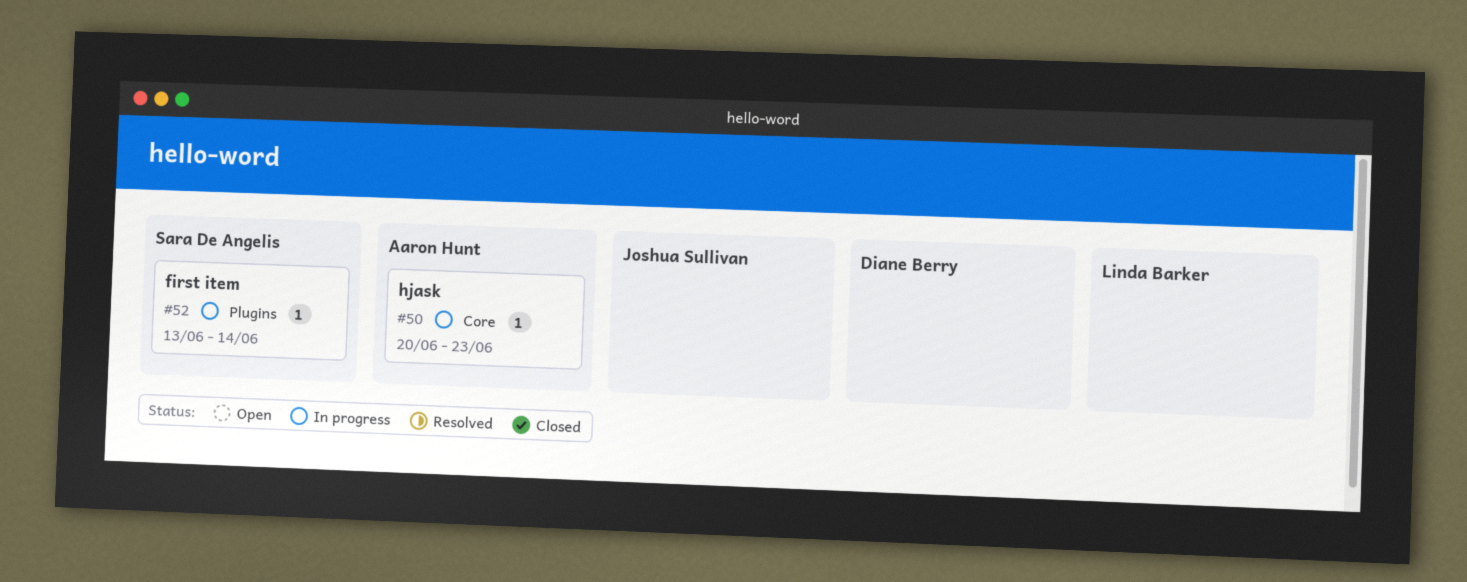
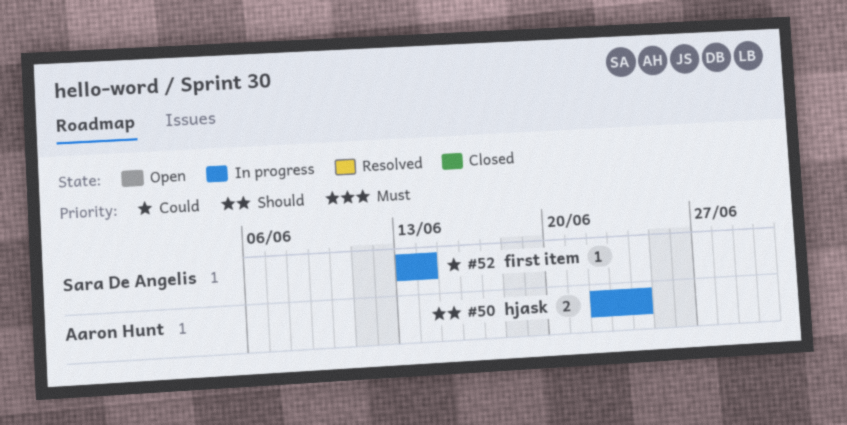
#50, estimate: 1 -> 2
#50, start: Jun 20 -> Jun 22
#50, due: Jun 23 -> Jun 24

